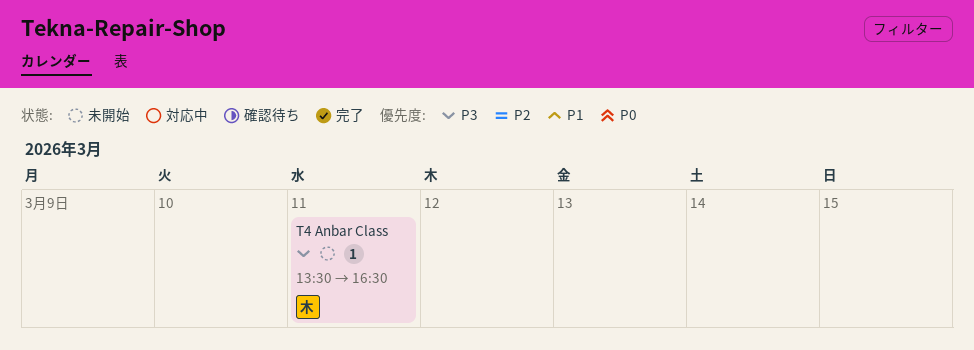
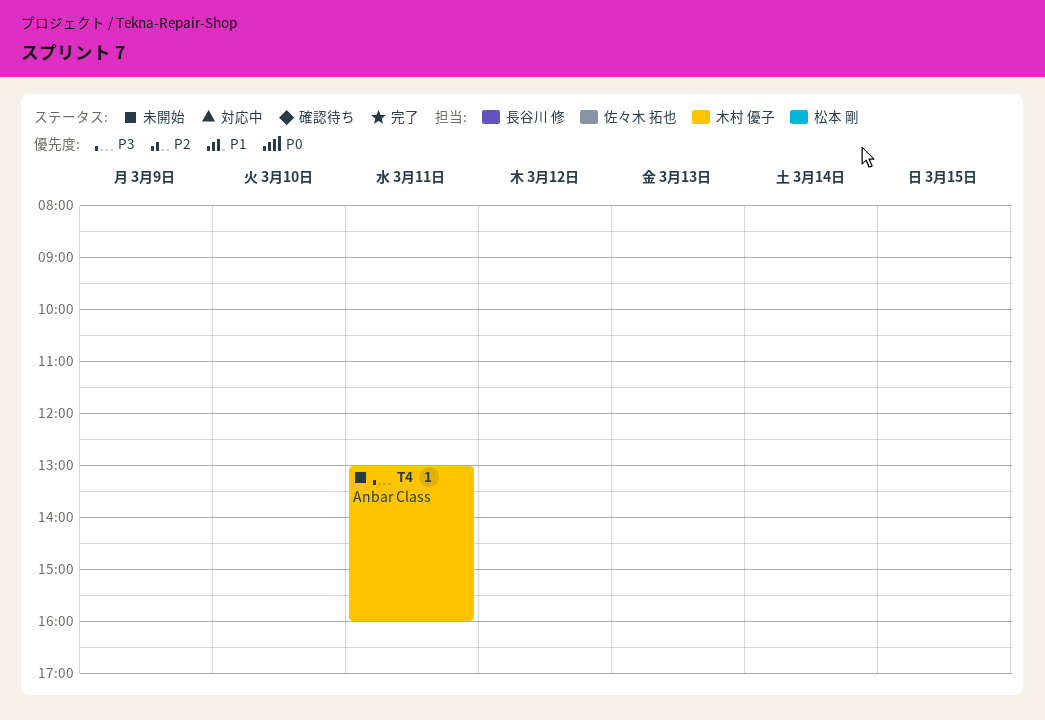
T4, begins: 13:30 -> 13:00
T4, ends: 16:30 -> 16:00

